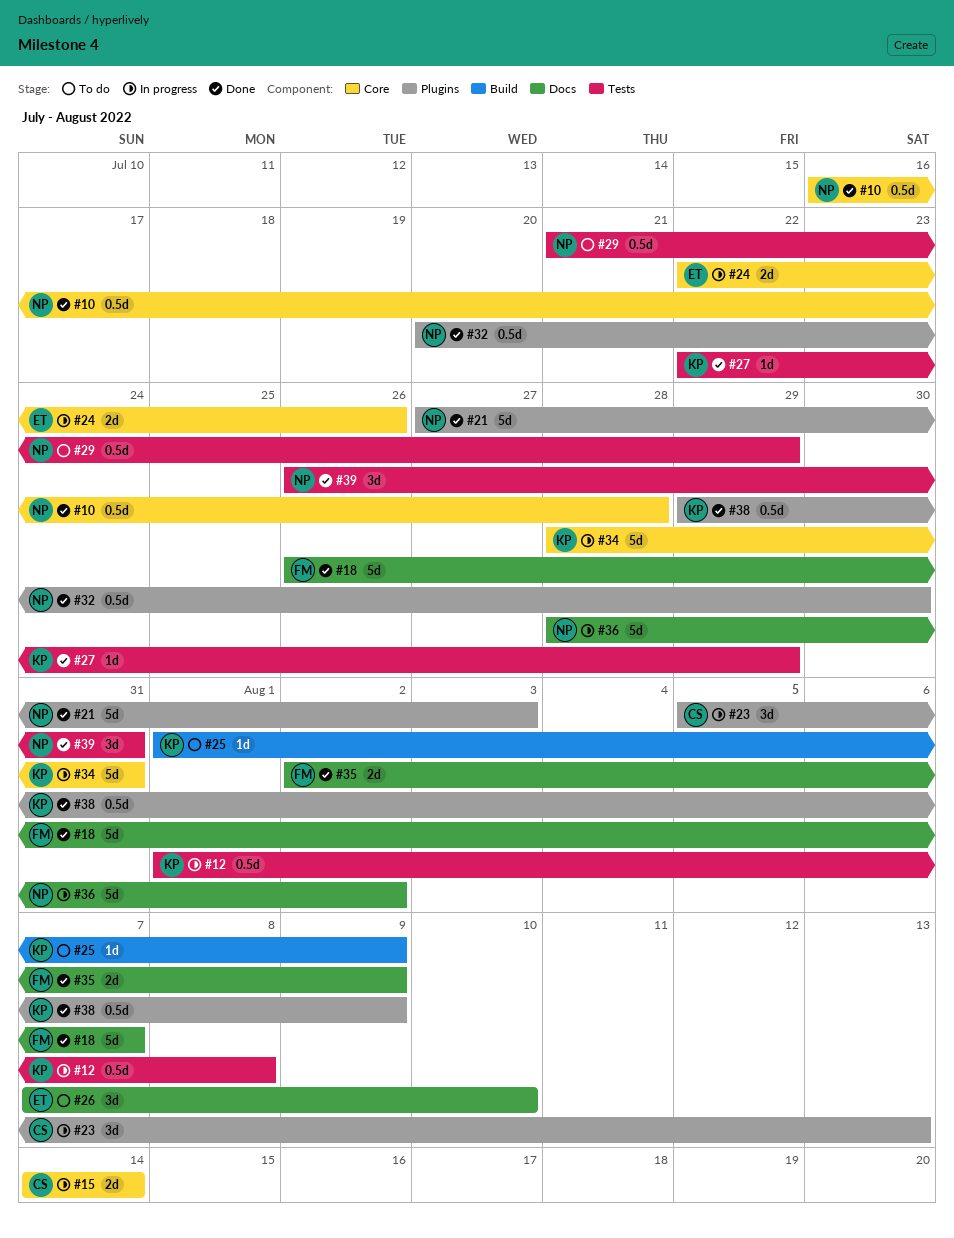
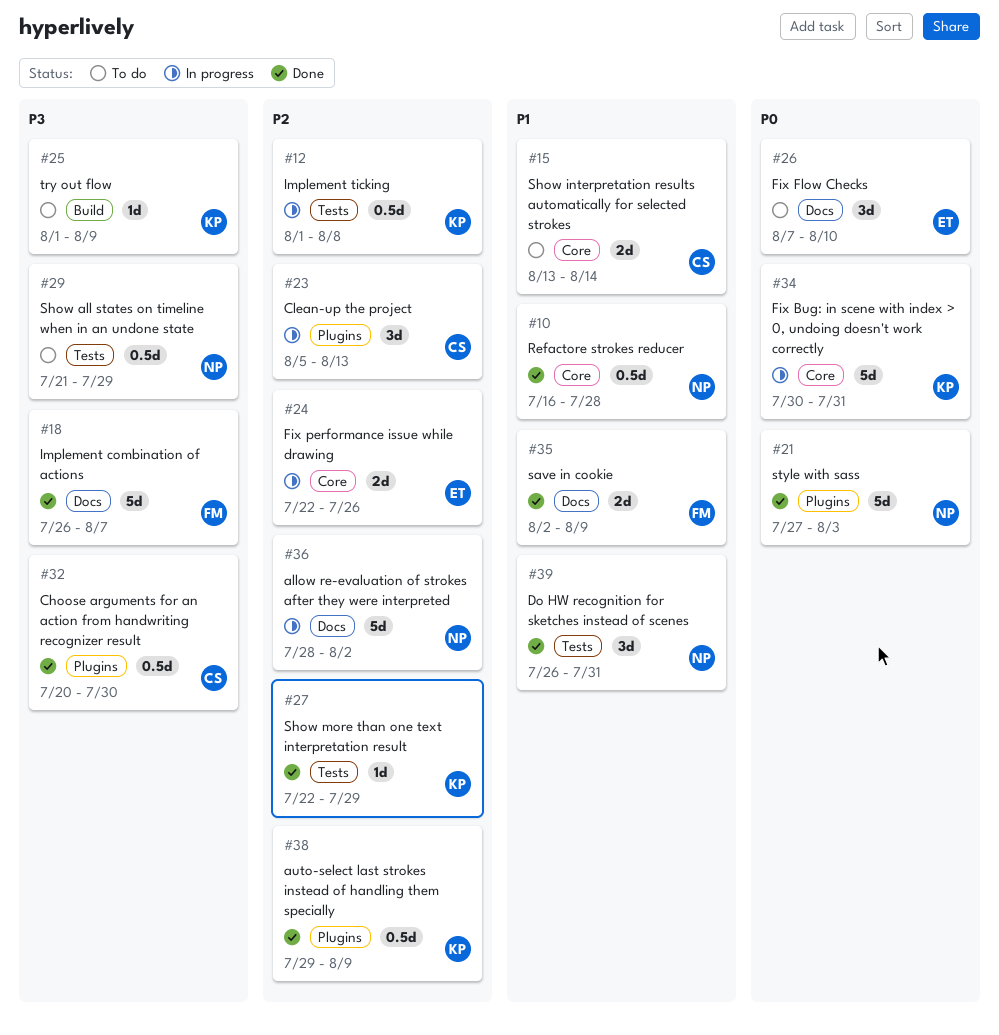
#15, status: In progress -> To do
#15, start: Aug 14 -> Aug 13
#32, owner: NP -> CS
#34, start: Jul 28 -> Jul 30

